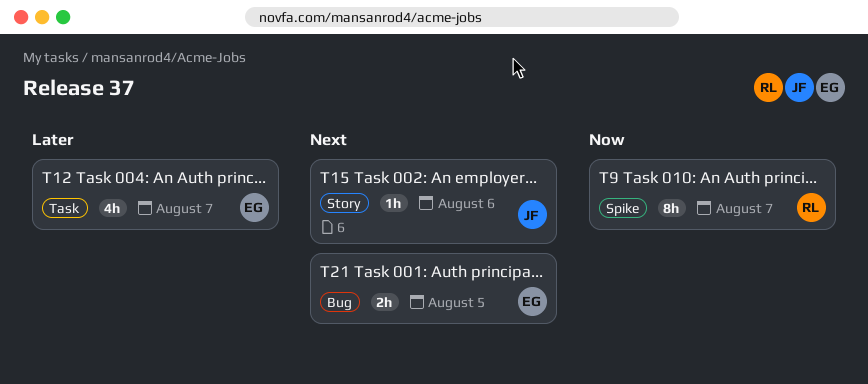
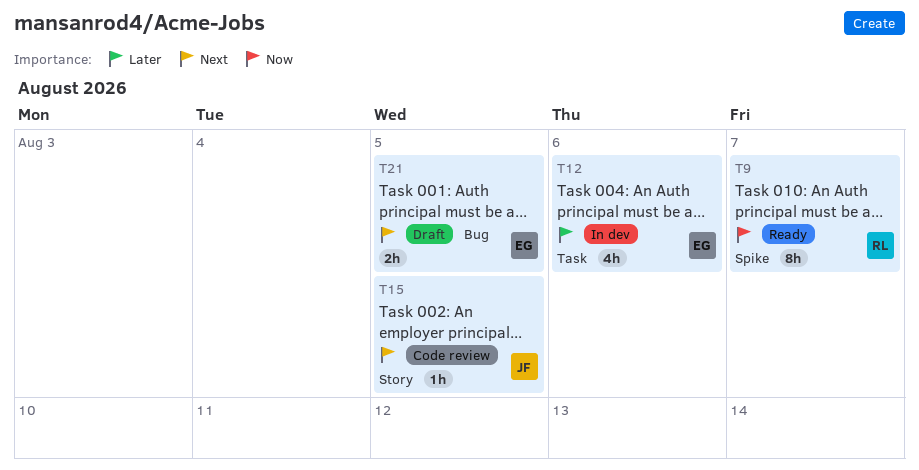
T12, due: Aug 7 -> Aug 6
T15, due: Aug 6 -> Aug 5

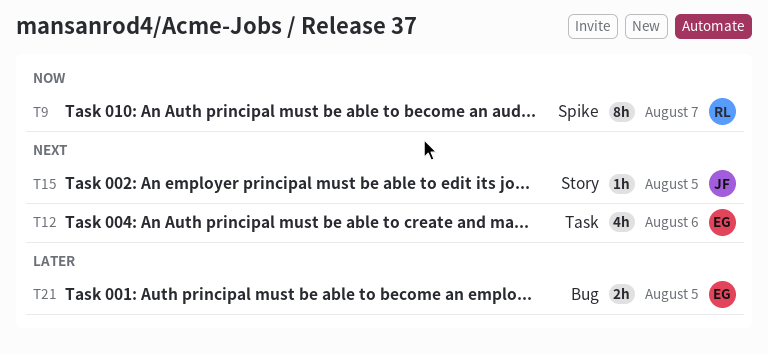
T12, priority: Later -> Next
T21, priority: Next -> Later

